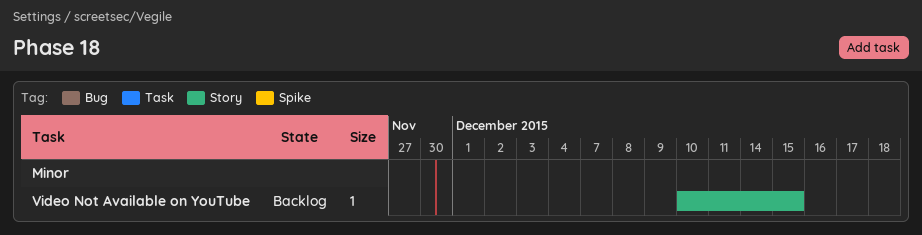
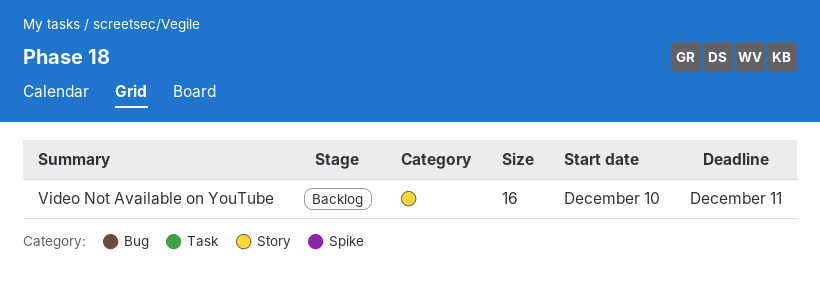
Video Not Available on YouTube, estimate: 1 -> 16
Video Not Available on YouTube, due: Dec 15 -> Dec 11

